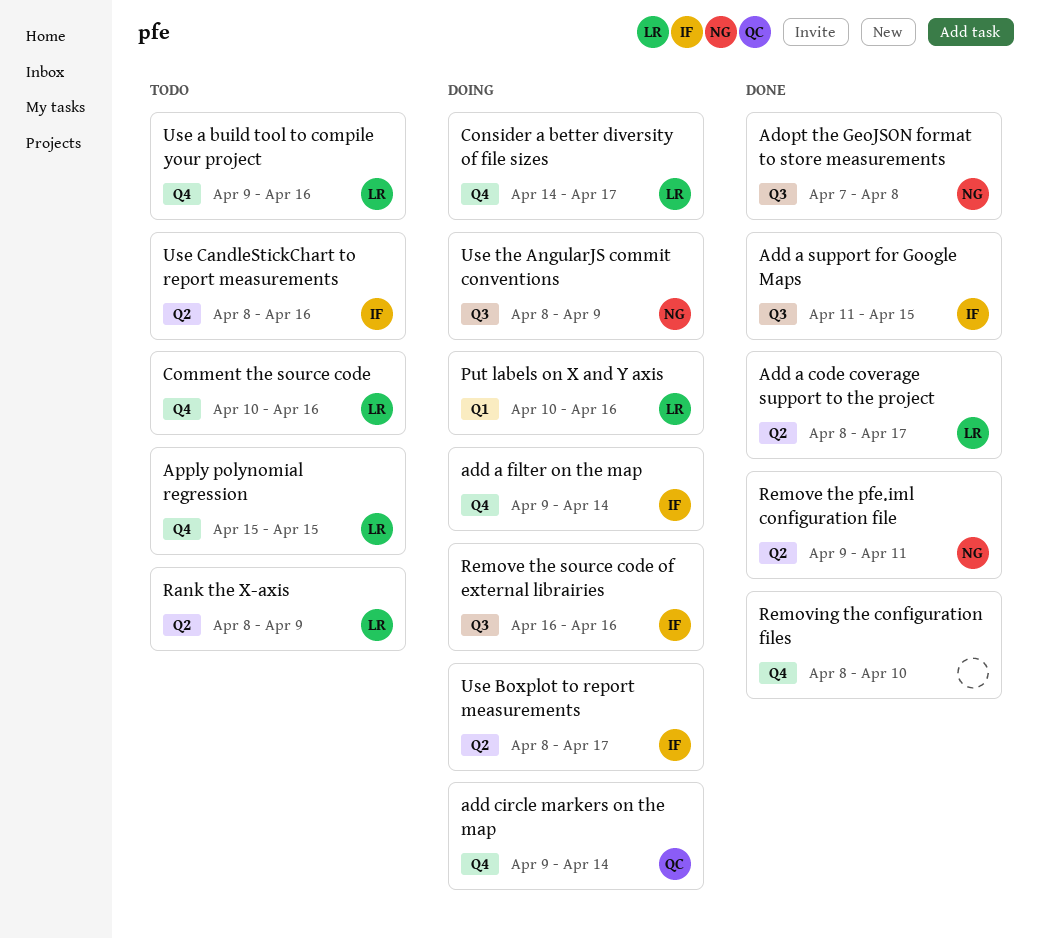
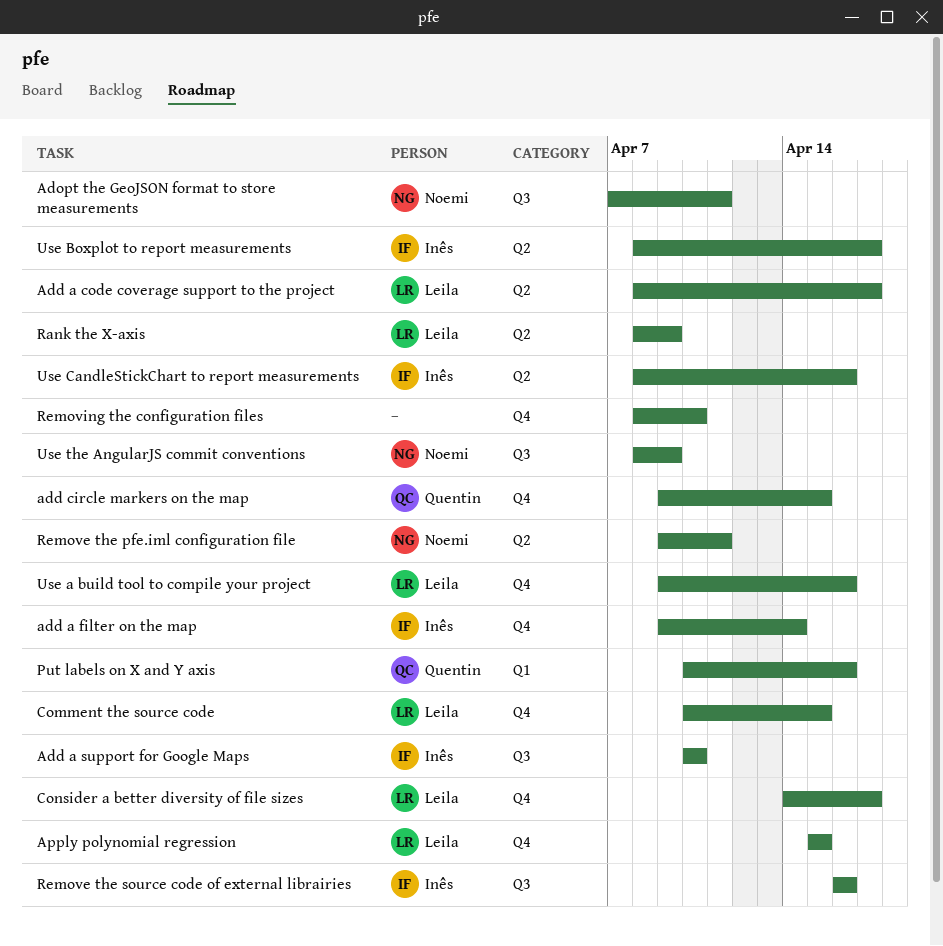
Add a support for Google Maps, start: Apr 11 -> Apr 10
Add a support for Google Maps, due: Apr 15 -> Apr 10
add circle markers on the map, due: Apr 14 -> Apr 15
Adopt the GeoJSON format to store measurements, due: Apr 8 -> Apr 11
Comment the source code, due: Apr 16 -> Apr 15
Put labels on X and Y axis, owner: Leila -> Quentin

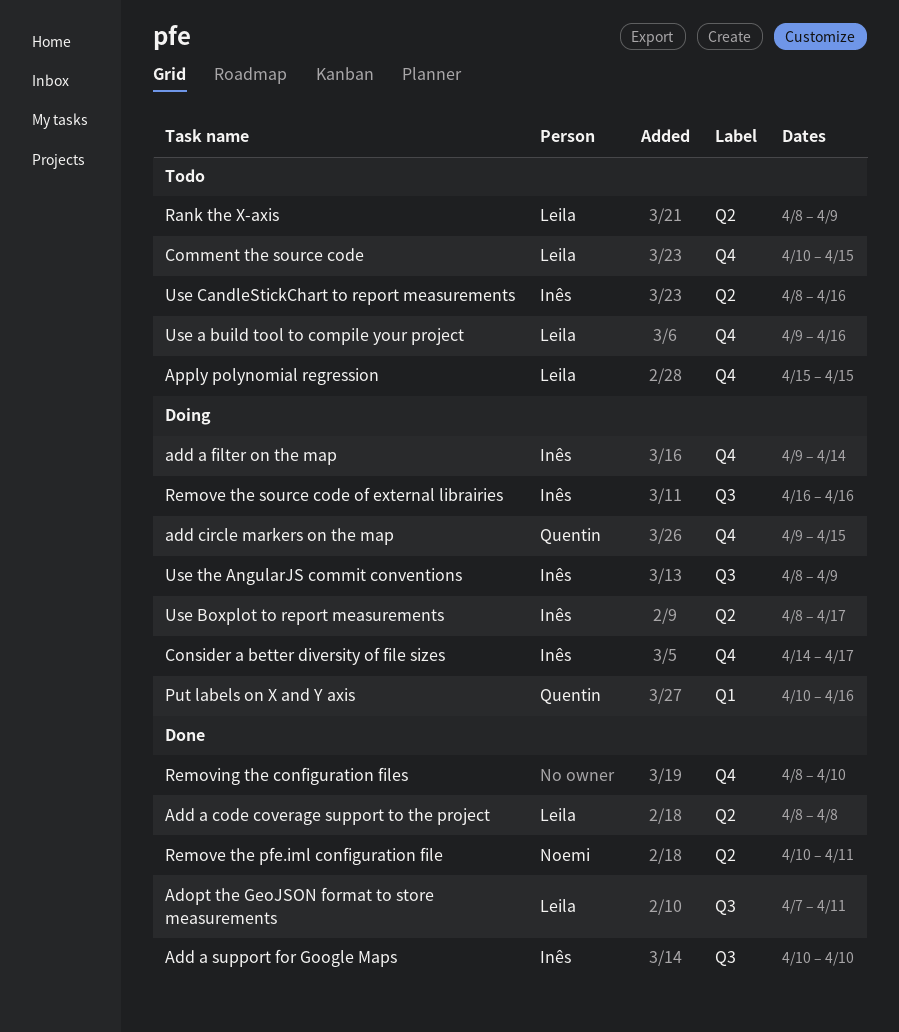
Add a code coverage support to the project, due: Apr 17 -> Apr 8
Adopt the GeoJSON format to store measurements, owner: Noemi -> Leila
Consider a better diversity of file sizes, owner: Leila -> Inês
Remove the pfe.iml configuration file, start: Apr 9 -> Apr 10
Use the AngularJS commit conventions, owner: Noemi -> Inês

